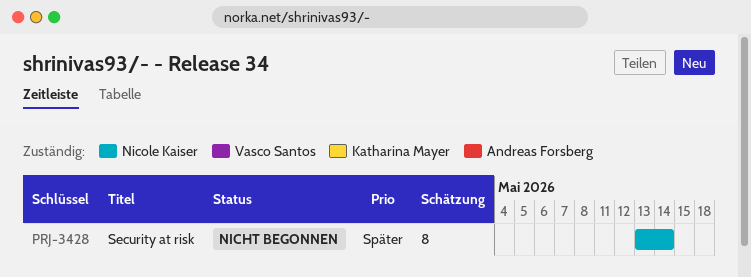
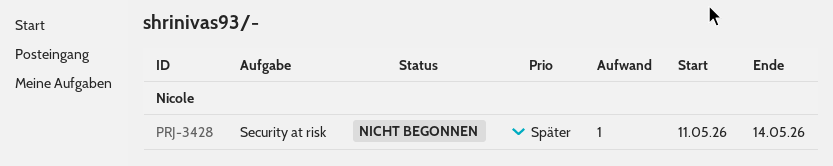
PRJ-3428, estimate: 8 -> 1
PRJ-3428, start: May 13 -> May 11

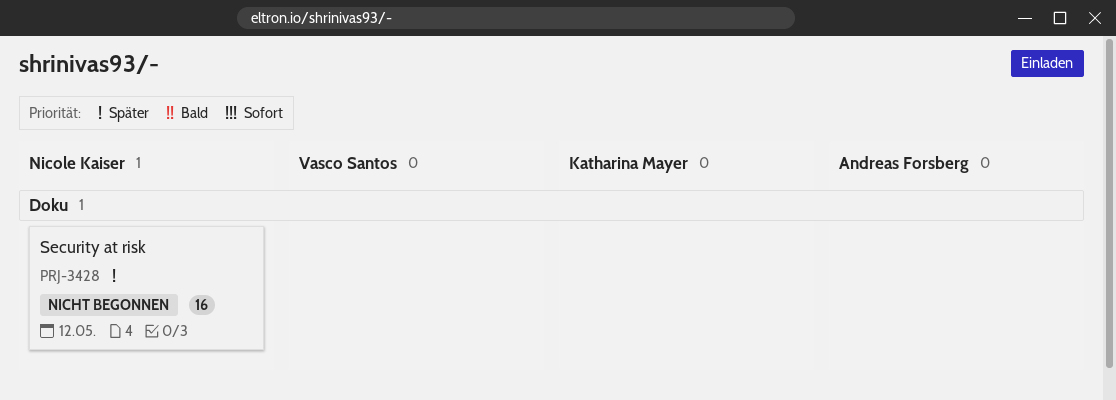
PRJ-3428, estimate: 1 -> 16
PRJ-3428, due: May 14 -> May 12

